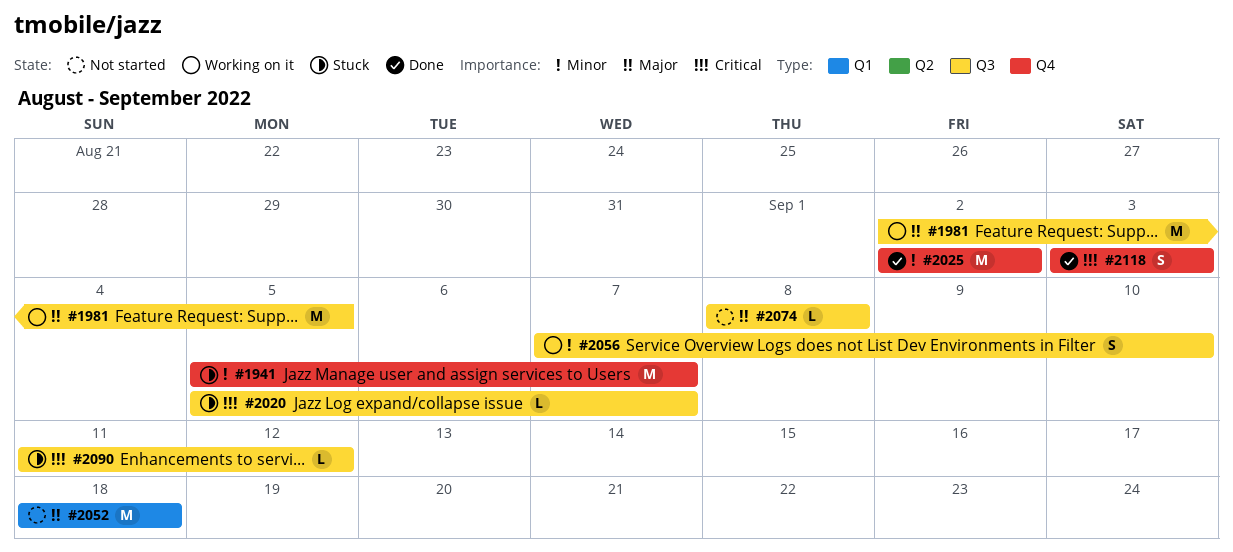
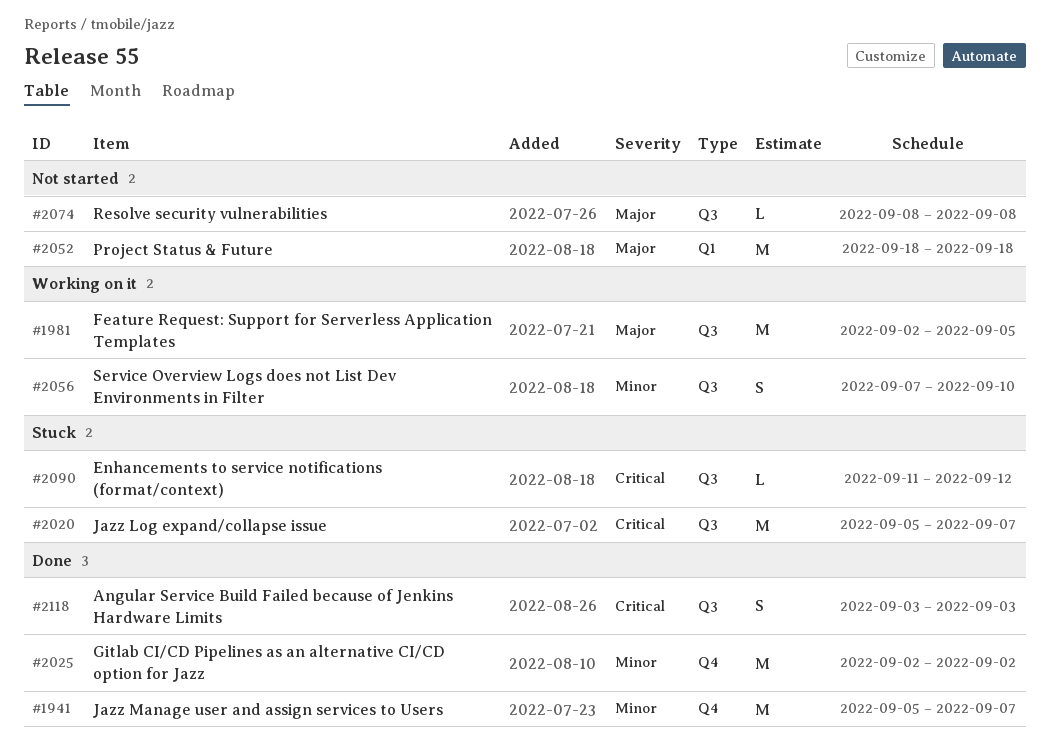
#1941, status: Stuck -> Done
#2020, estimate: L -> M
#2118, label: Q4 -> Q3

